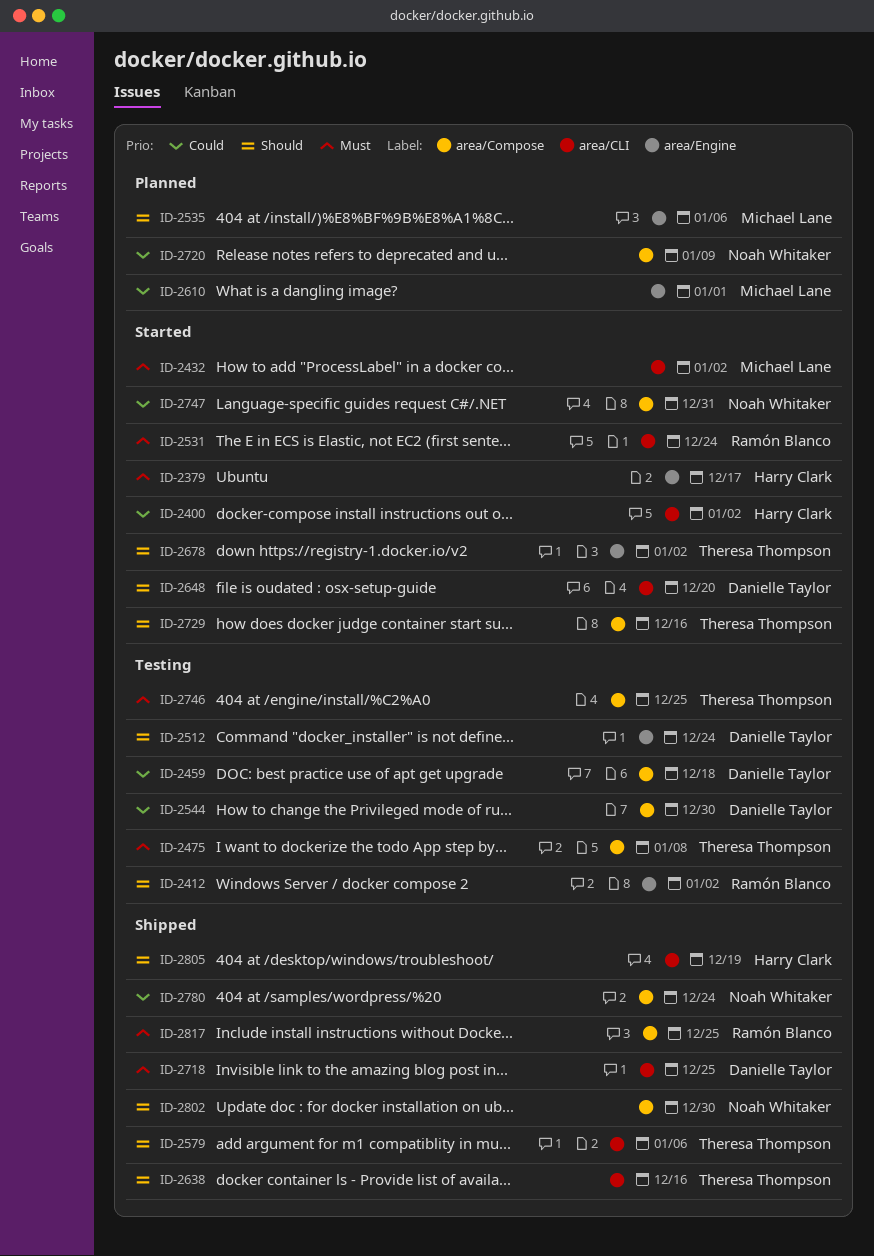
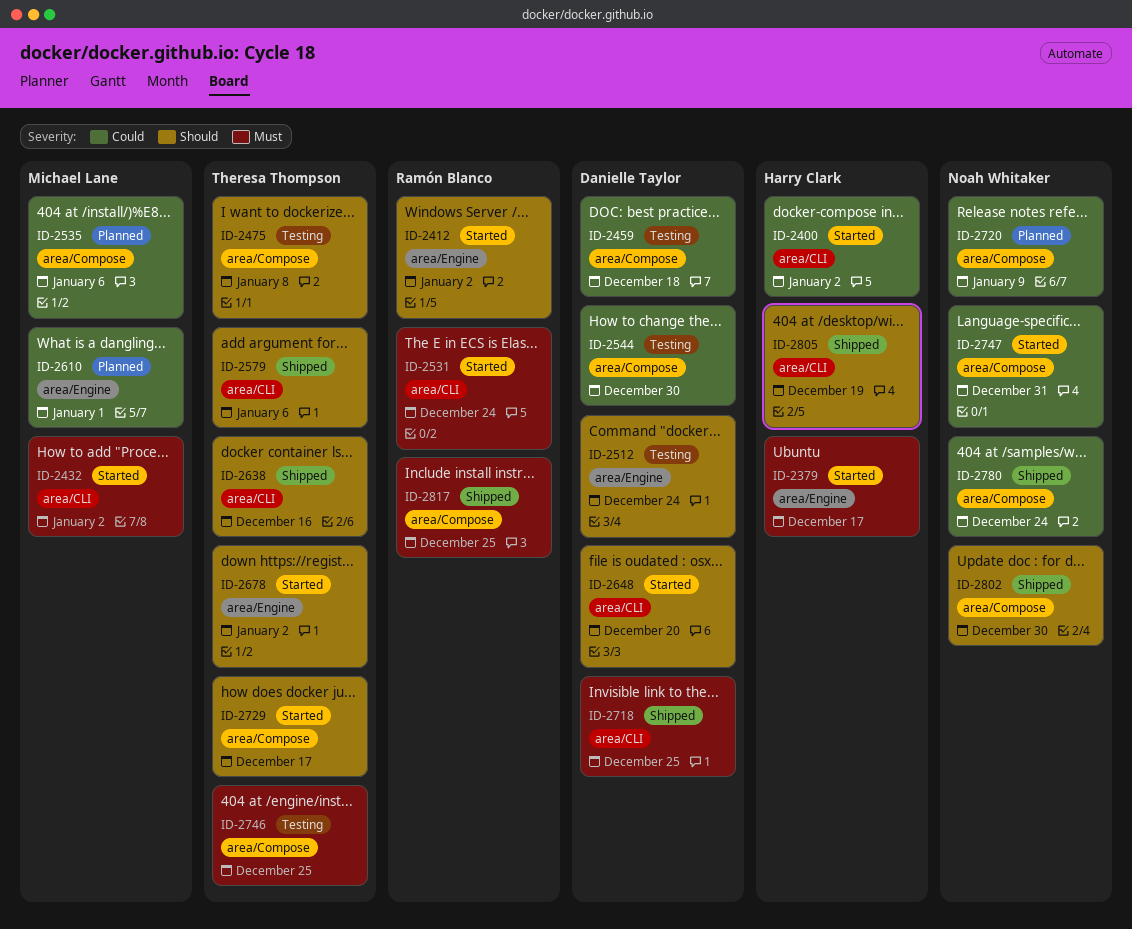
ID-2412, status: Testing -> Started
ID-2475, priority: Must -> Should
ID-2535, priority: Should -> Could
ID-2535, label: area/Engine -> area/Compose
ID-2729, due: Dec 16 -> Dec 17

